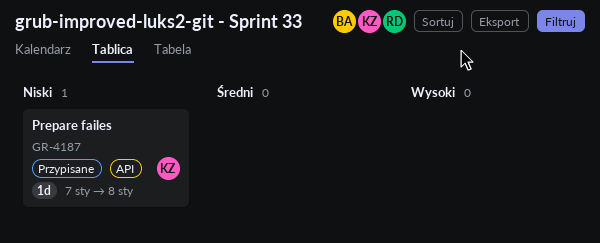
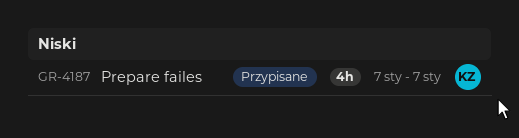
GR-4187, estimate: 1d -> 4h
GR-4187, due: Jan 8 -> Jan 7

